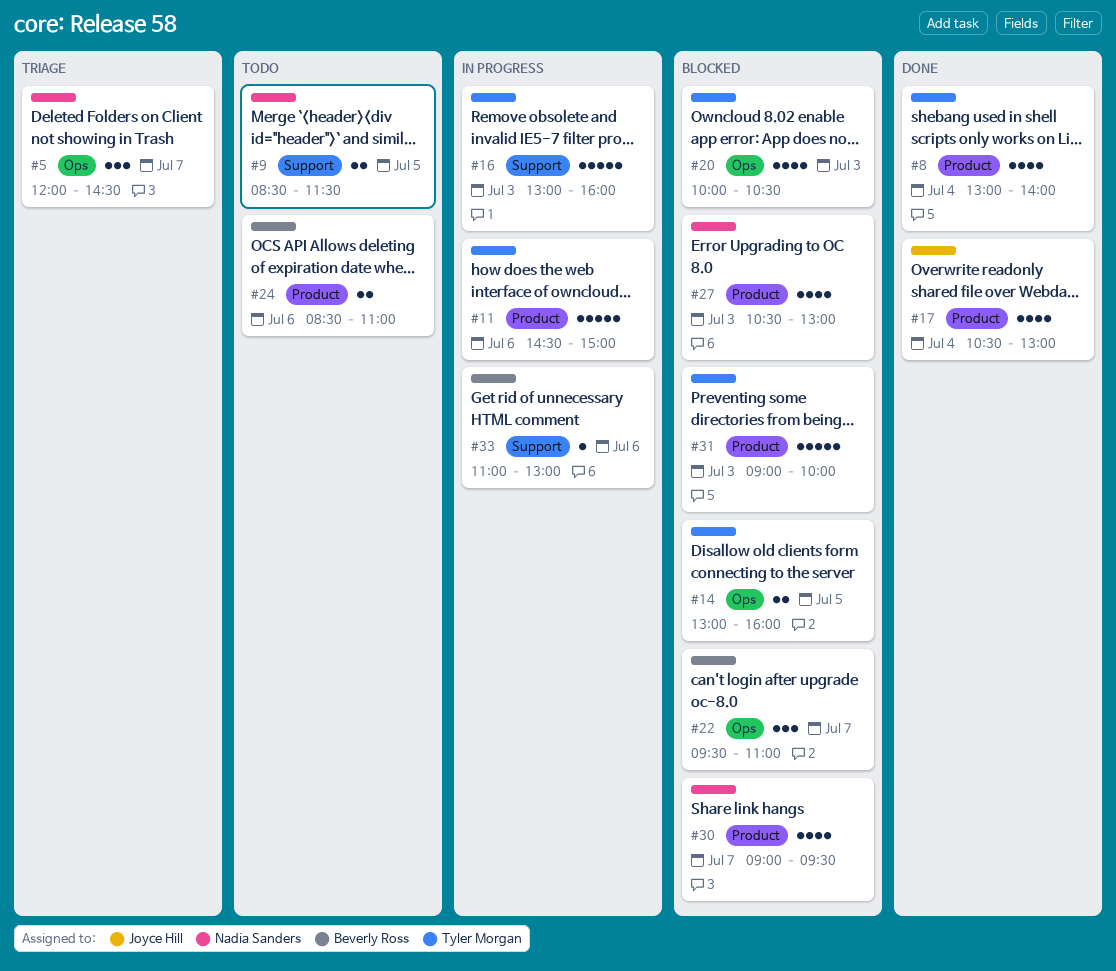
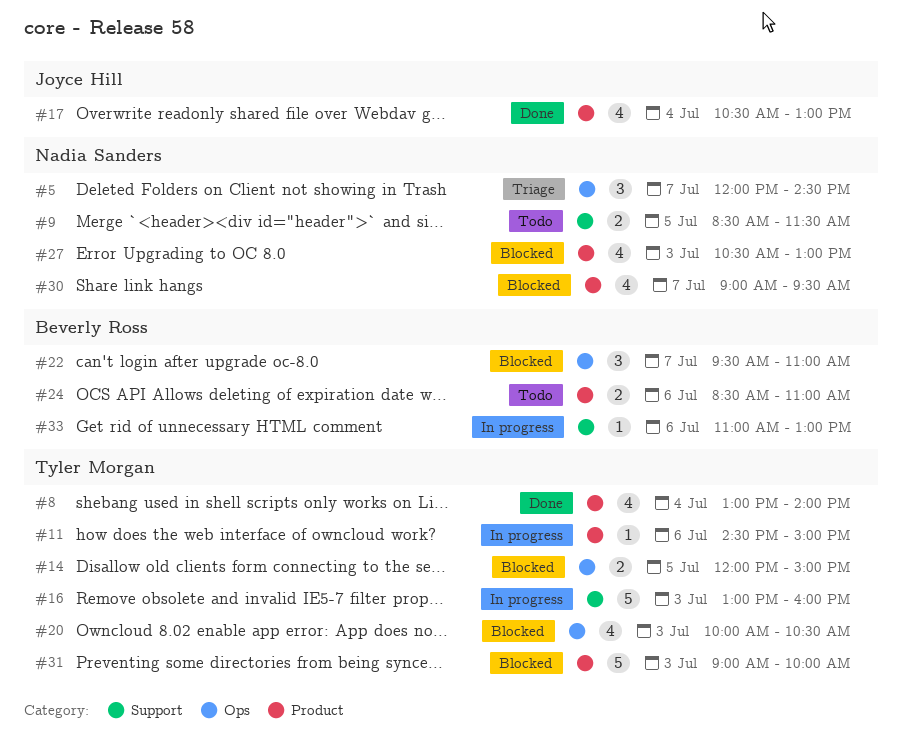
#11, estimate: 5 -> 1
#14, begins: 13:00 -> 12:00
#14, ends: 16:00 -> 15:00

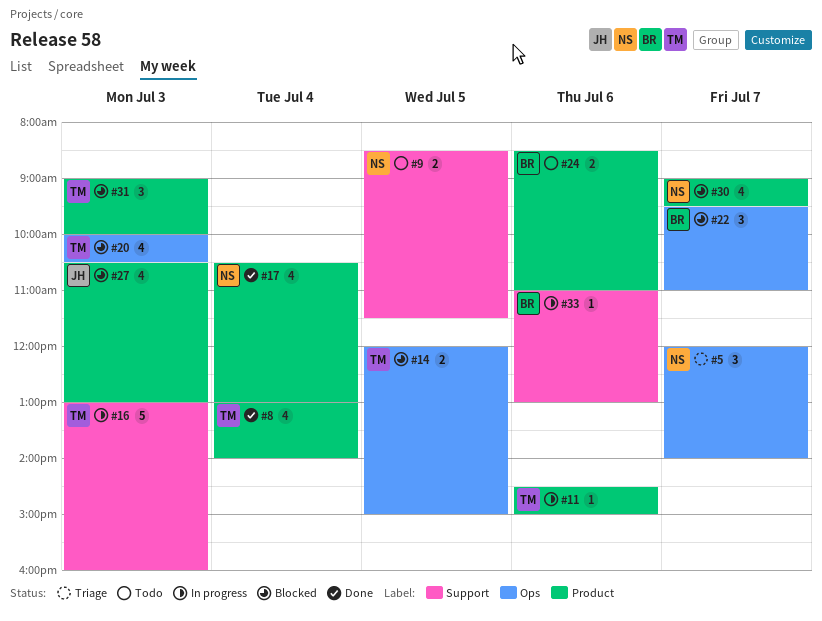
#5, ends: 14:30 -> 14:00
#17, owner: Joyce Hill -> Nadia Sanders
#27, owner: Nadia Sanders -> Joyce Hill
#31, estimate: 5 -> 3

